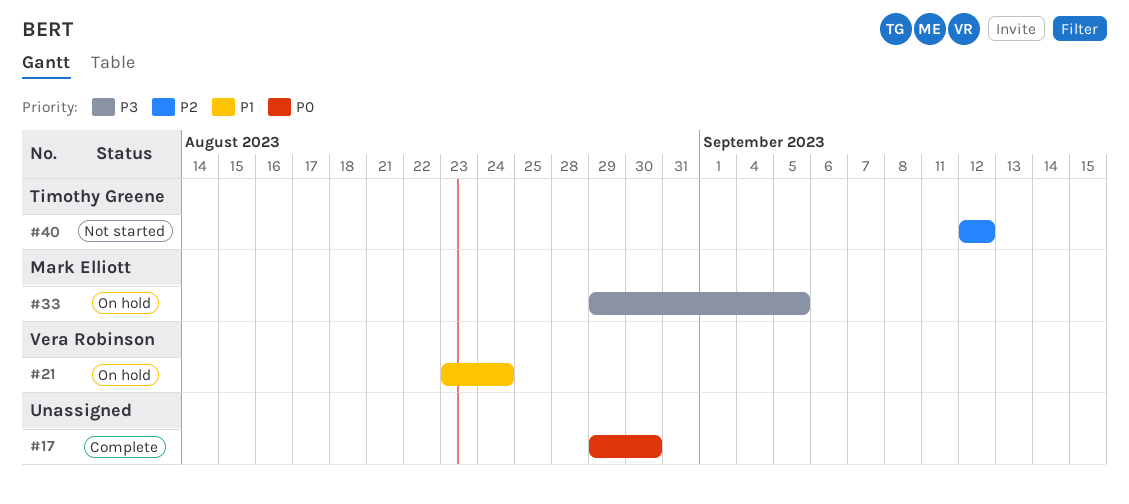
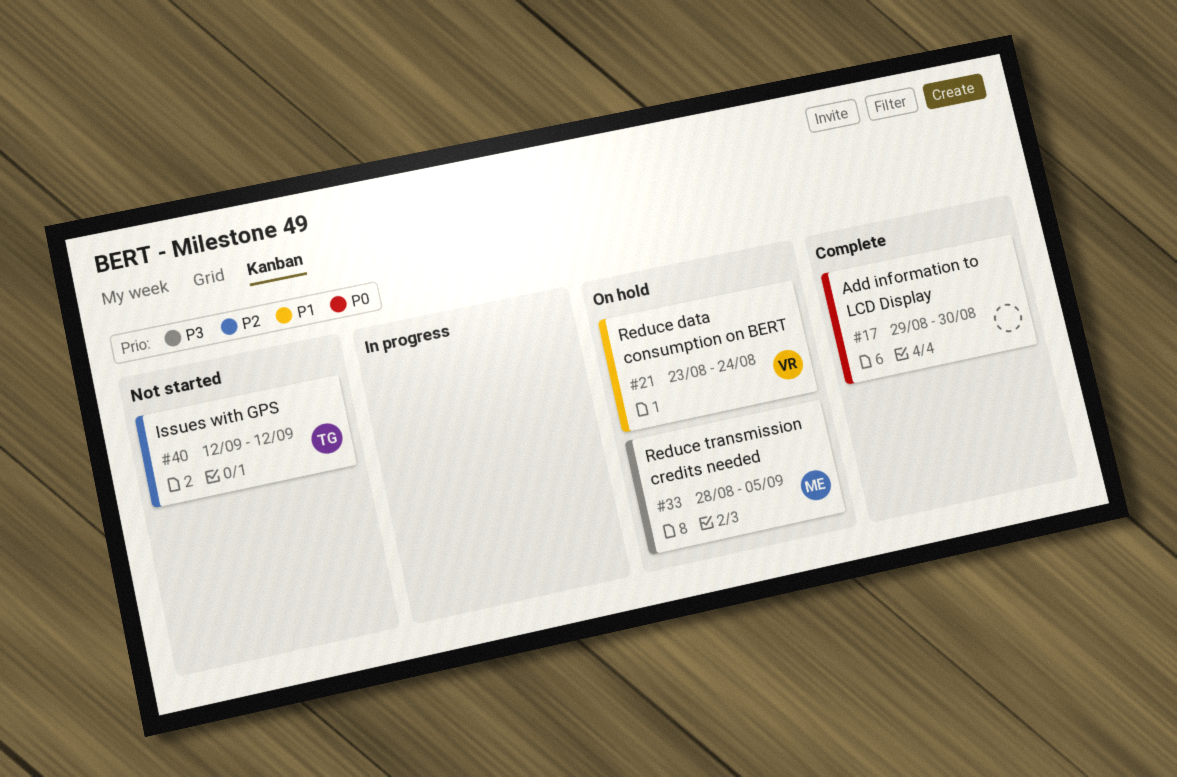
#33, start: Aug 29 -> Aug 28

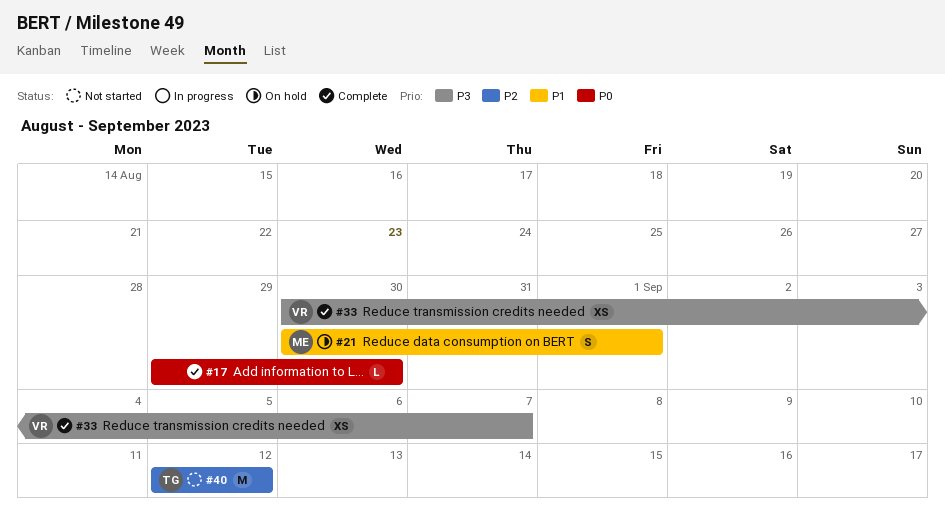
#21, owner: VR -> ME
#21, start: Aug 23 -> Aug 30
#21, due: Aug 24 -> Sep 1
#33, status: On hold -> Complete
#33, owner: ME -> VR
#33, start: Aug 28 -> Aug 30
#33, due: Sep 5 -> Sep 7

